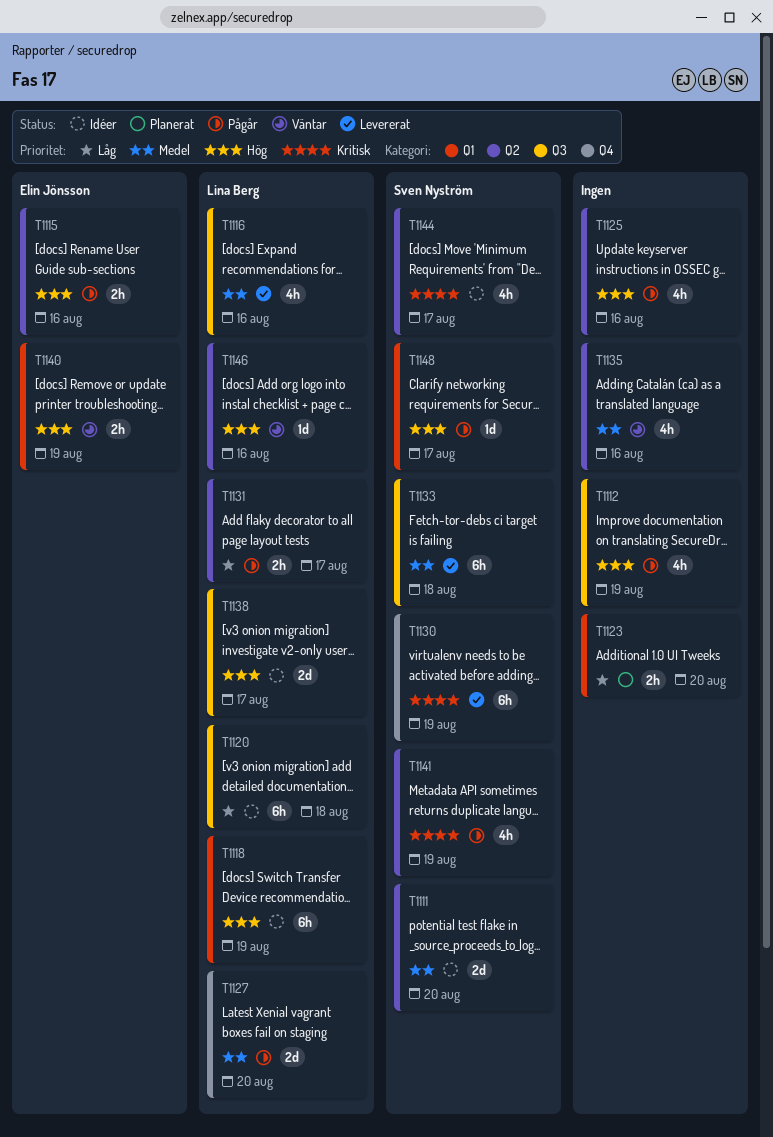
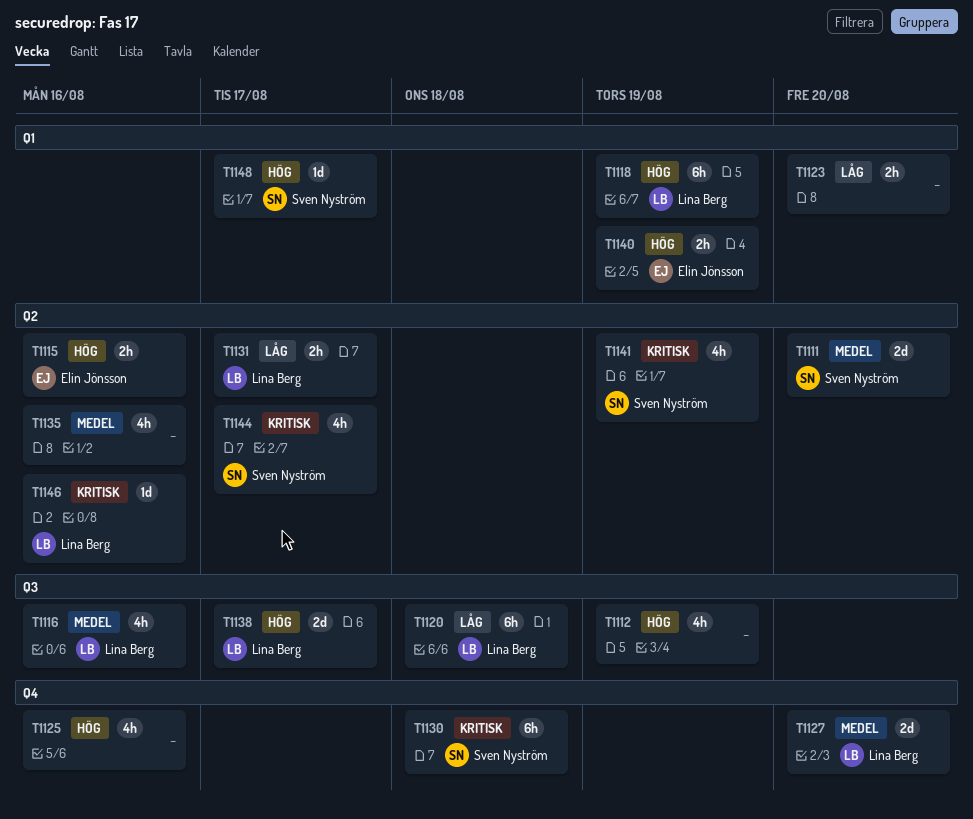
T1125, label: Q2 -> Q4
T1130, due: Aug 19 -> Aug 18
T1133: present -> none
T1146, priority: Hög -> Kritisk

